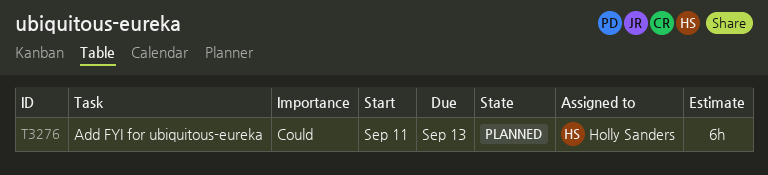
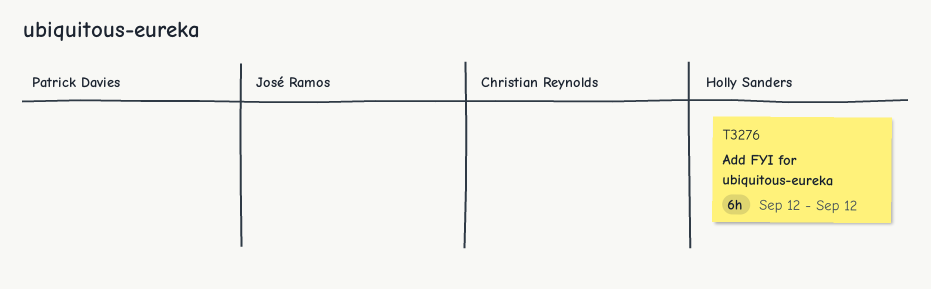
T3276, start: Sep 11 -> Sep 12
T3276, due: Sep 13 -> Sep 12

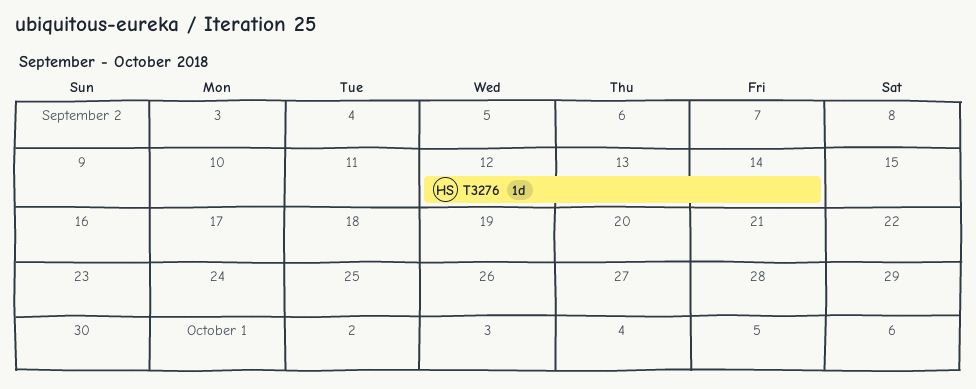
T3276, estimate: 6h -> 1d
T3276, due: Sep 12 -> Sep 14

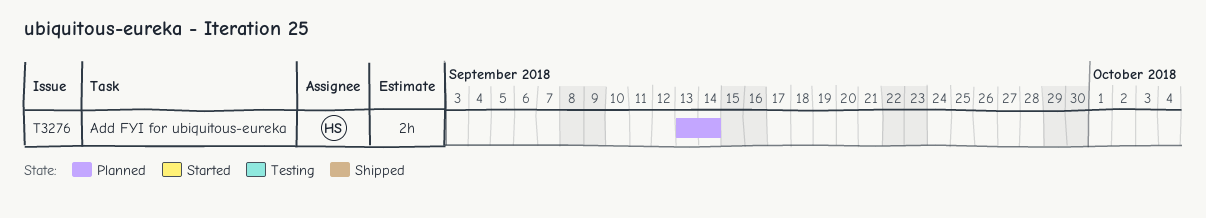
T3276, estimate: 1d -> 2h
T3276, start: Sep 12 -> Sep 13

